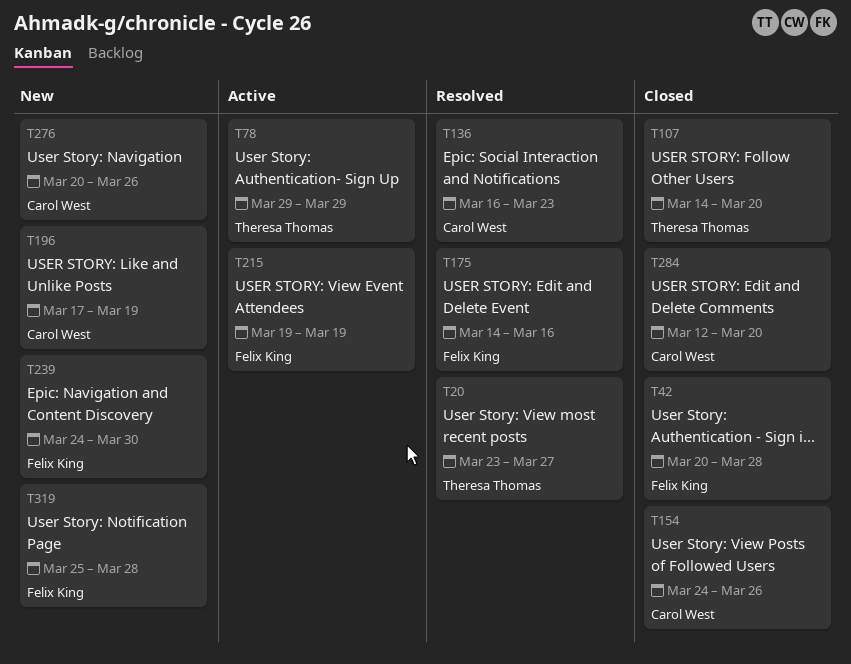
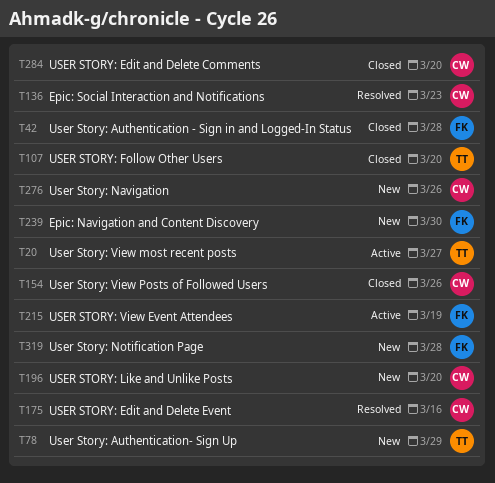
T20, status: Resolved -> Active
T78, status: Active -> New
T175, owner: Felix King -> Carol West
T196, due: Mar 19 -> Mar 20

